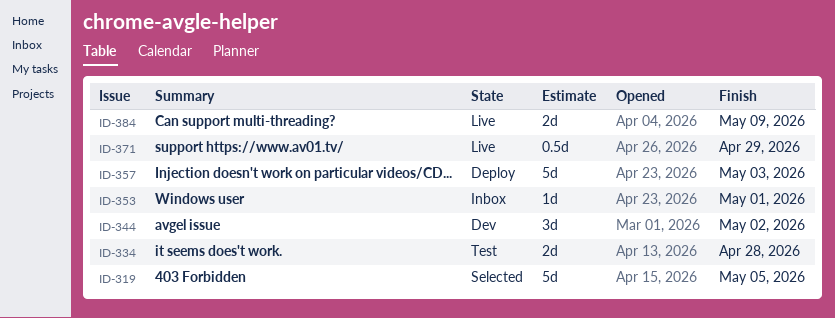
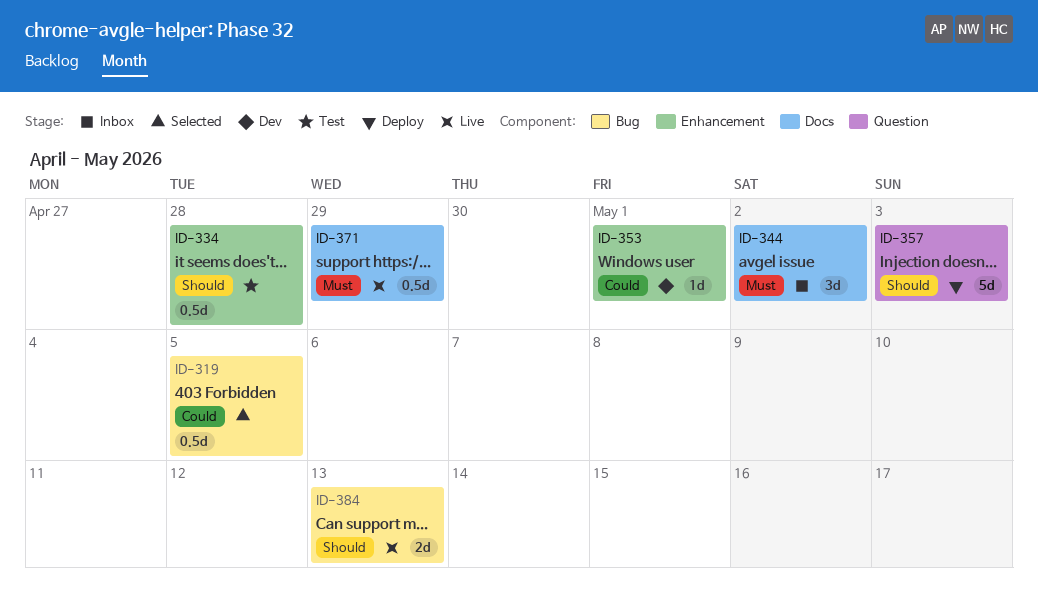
ID-319, estimate: 5d -> 0.5d
ID-334, estimate: 2d -> 0.5d
ID-344, status: Dev -> Inbox
ID-353, status: Inbox -> Dev
ID-384, due: May 9 -> May 13

